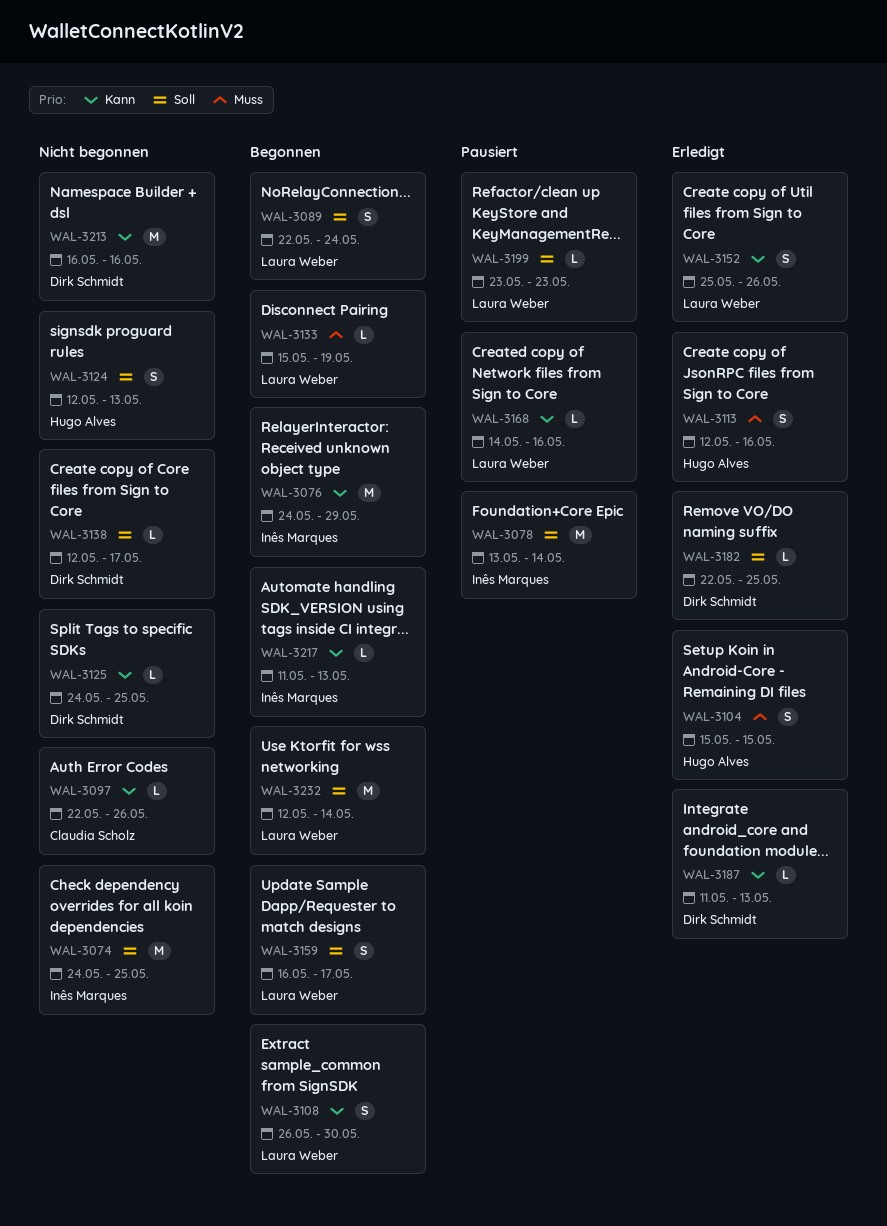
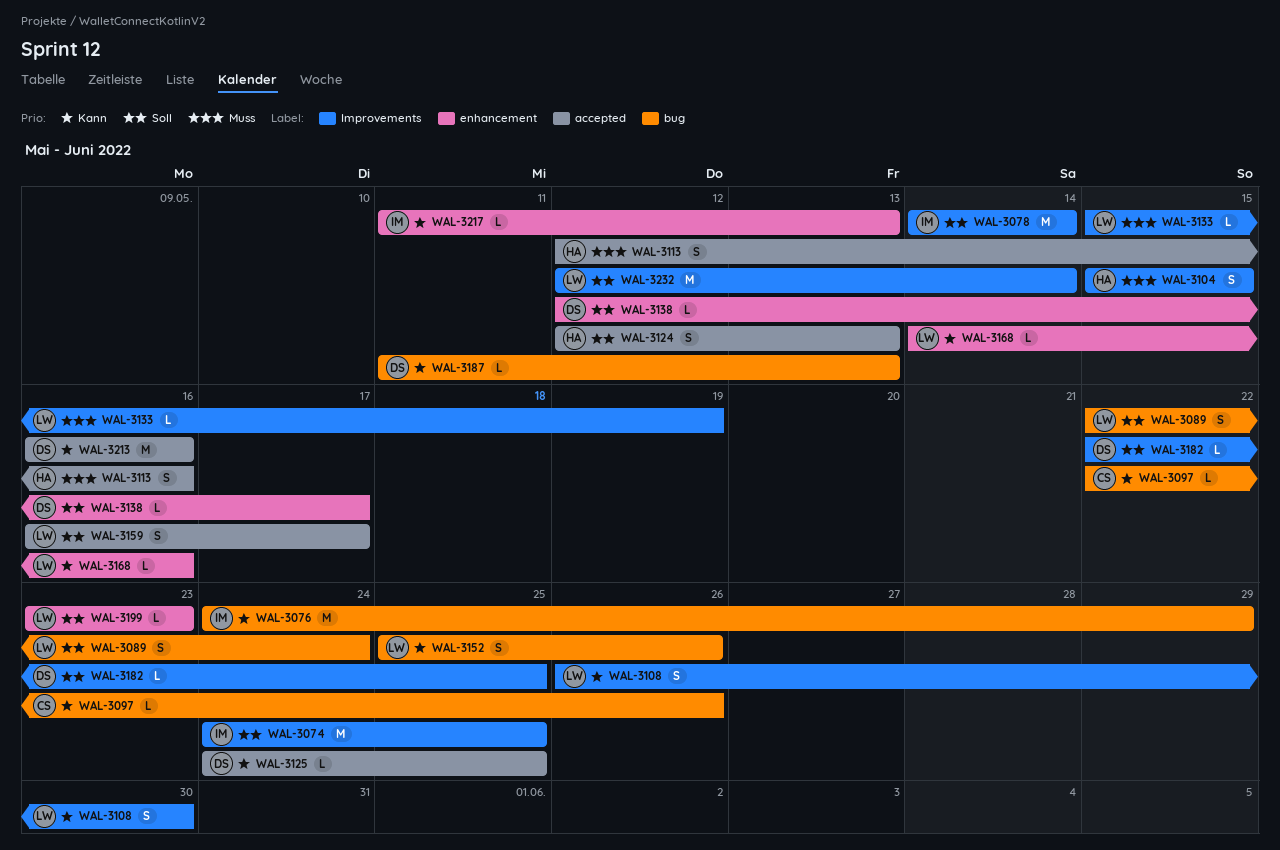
WAL-3078, start: May 13 -> May 14

